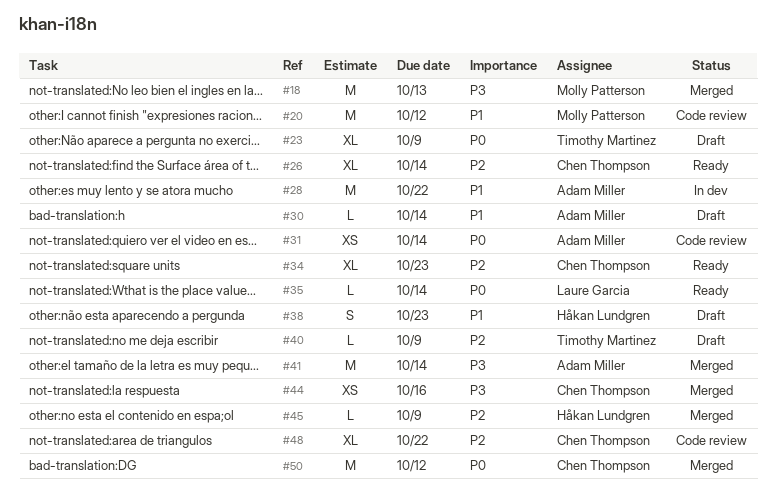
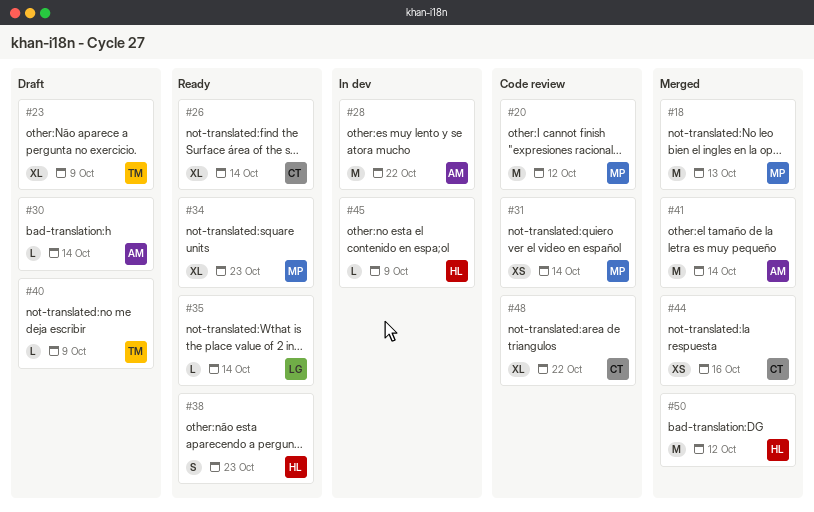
#31, owner: Adam Miller -> Molly Patterson
#34, owner: Chen Thompson -> Molly Patterson
#38, status: Draft -> Ready
#45, status: Merged -> In dev
#50, owner: Chen Thompson -> Håkan Lundgren

